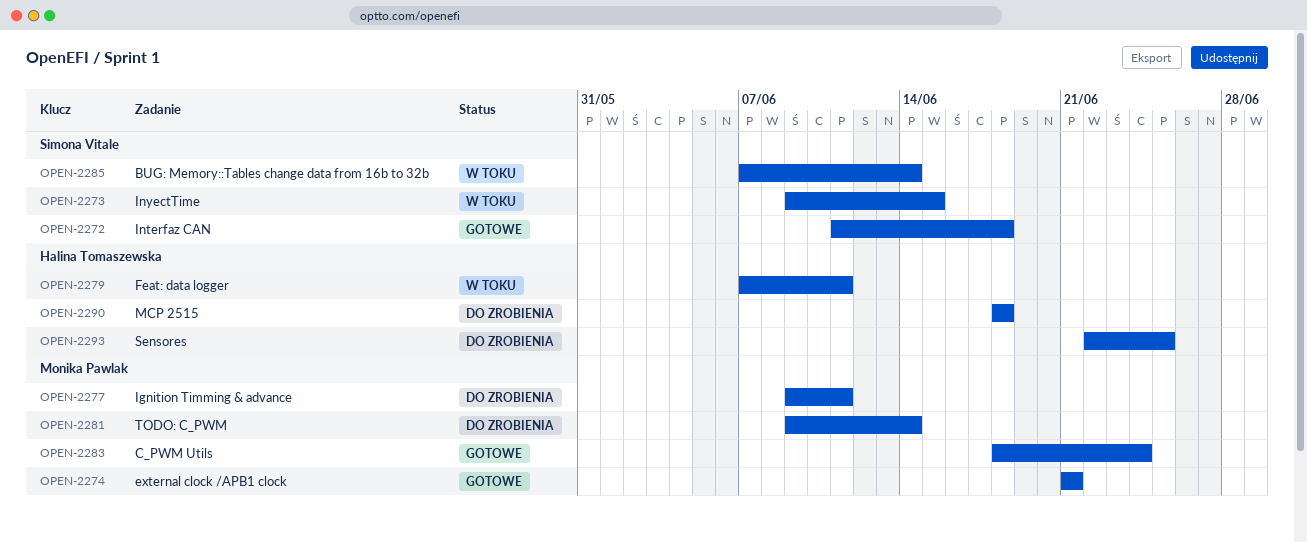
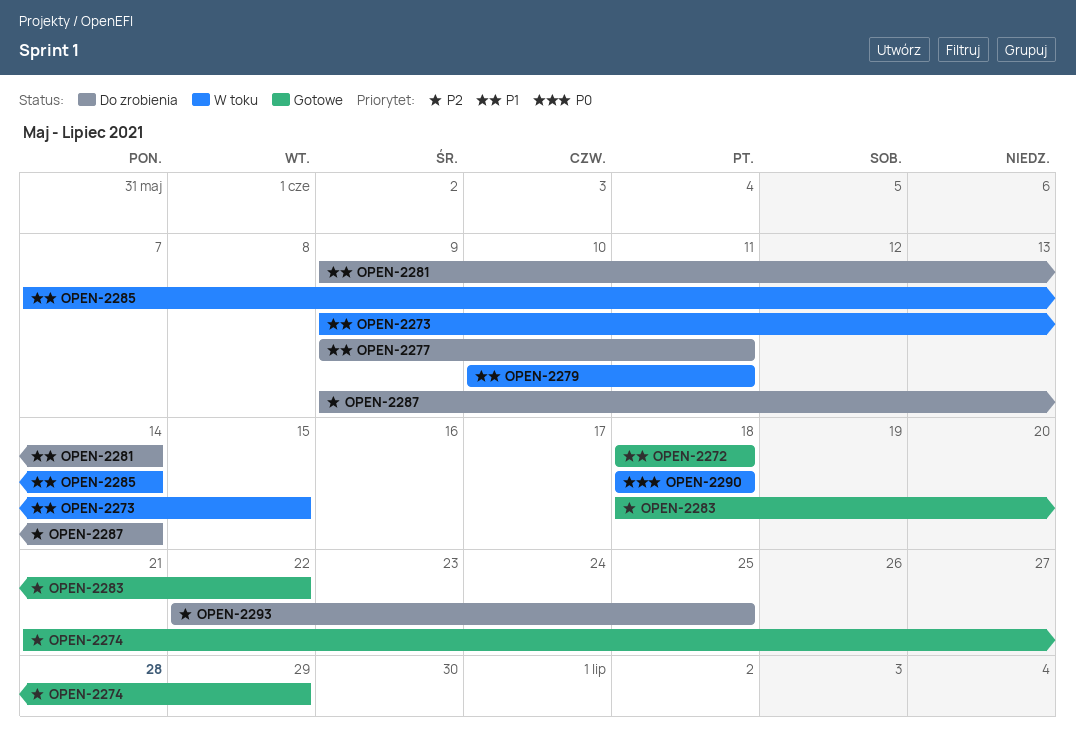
OPEN-2272, start: Jun 11 -> Jun 18
OPEN-2274, due: Jun 21 -> Jun 29
OPEN-2279, start: Jun 7 -> Jun 10
OPEN-2283, due: Jun 24 -> Jun 22
OPEN-2287: none -> present
OPEN-2290, status: Do zrobienia -> W toku

